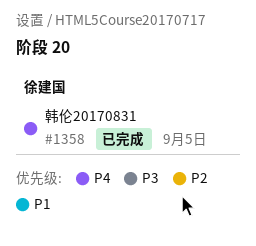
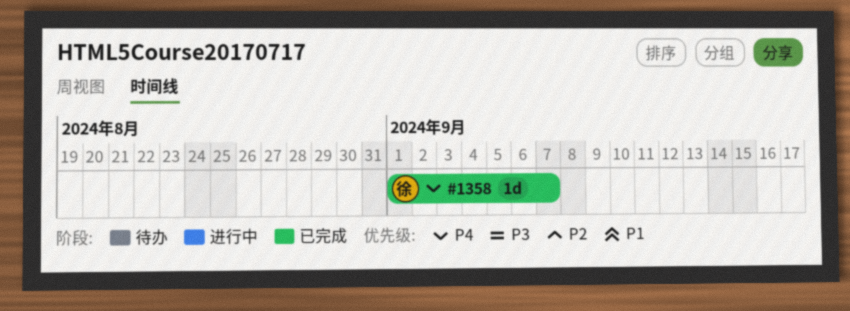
#1358, due: Sep 5 -> Sep 7

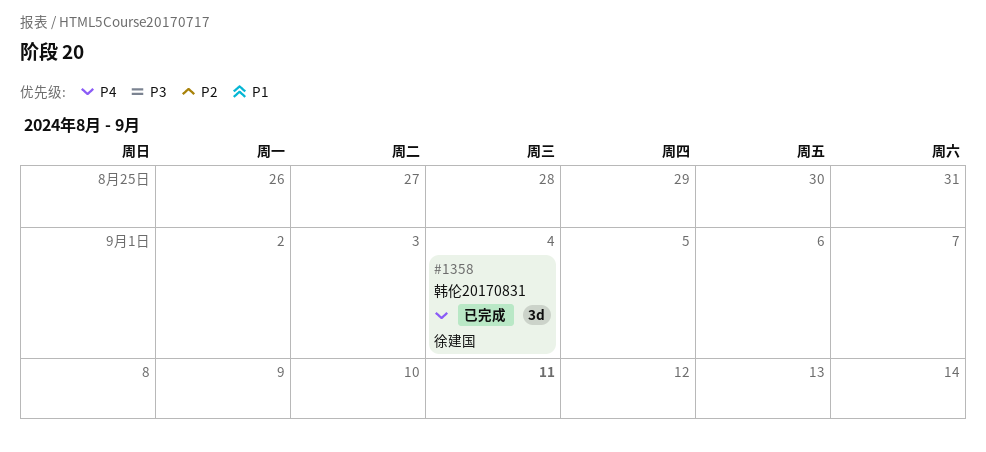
#1358, estimate: 1d -> 3d
#1358, due: Sep 7 -> Sep 4

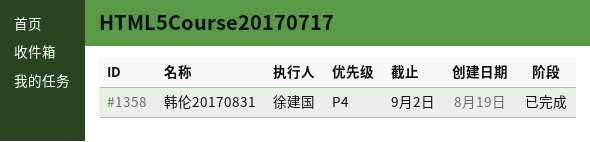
#1358, due: Sep 4 -> Sep 2

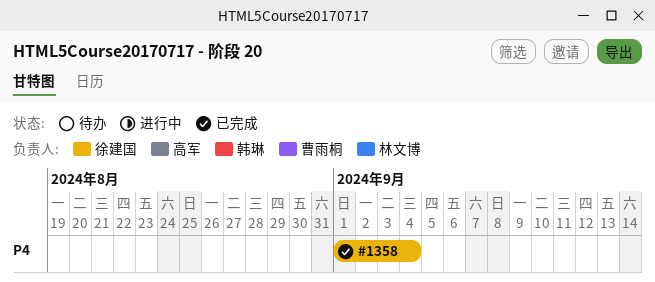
#1358, due: Sep 2 -> Sep 4

